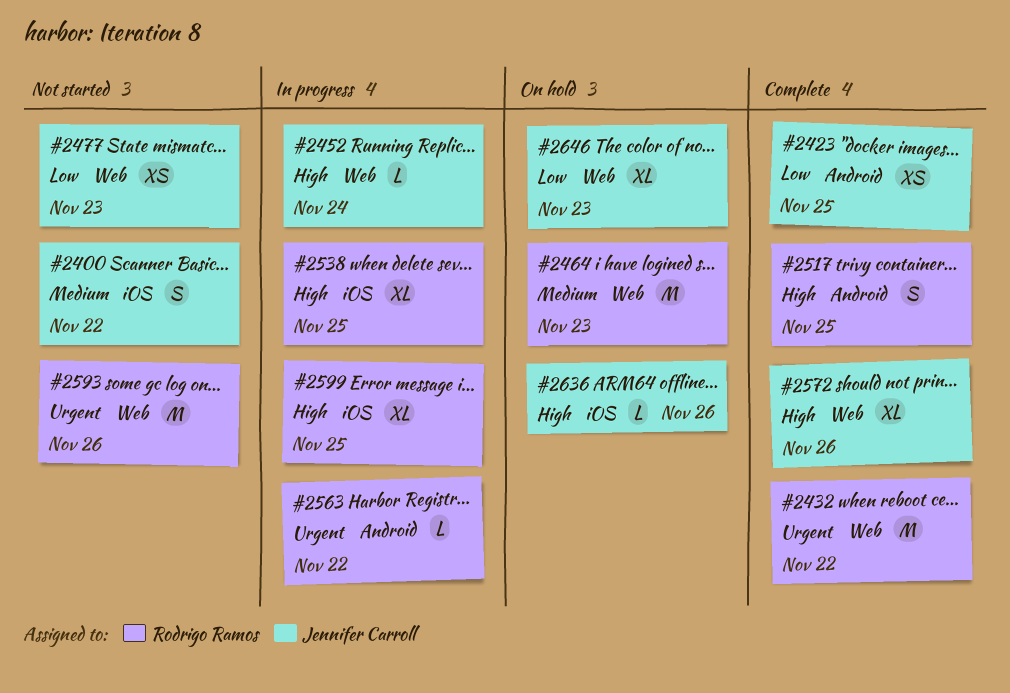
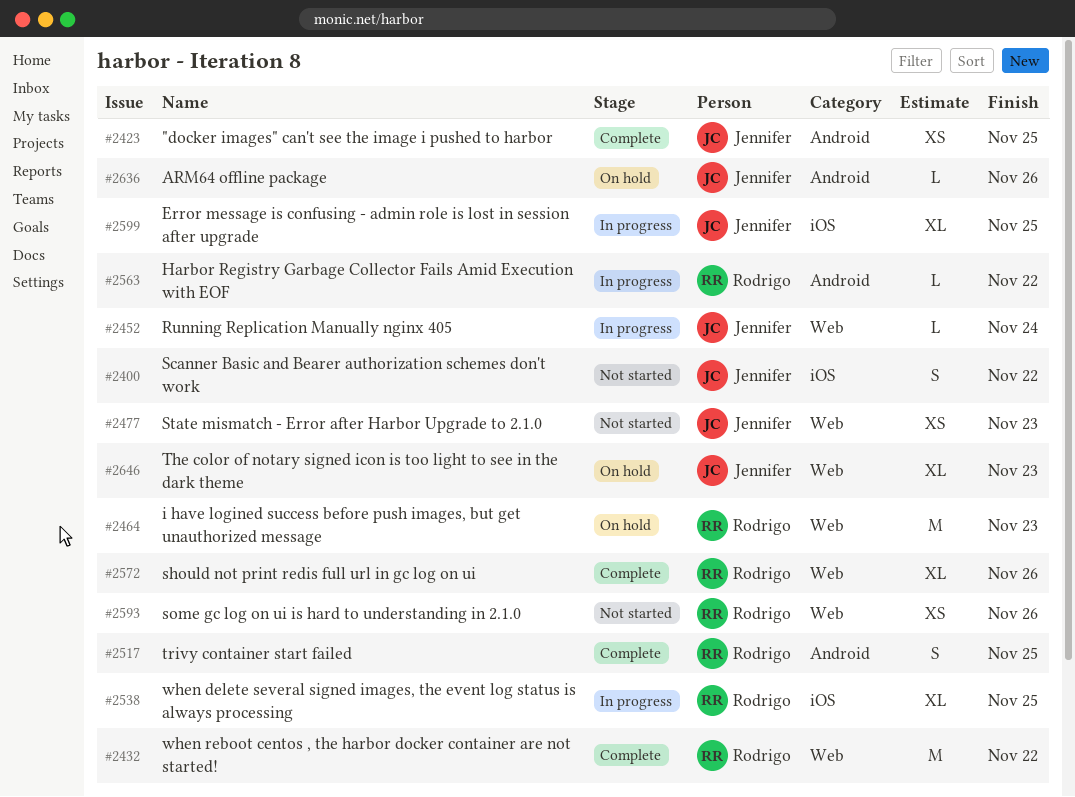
#2572, owner: Jennifer Carroll -> Rodrigo Ramos
#2593, estimate: M -> XS
#2599, owner: Rodrigo Ramos -> Jennifer Carroll
#2636, label: iOS -> Android

